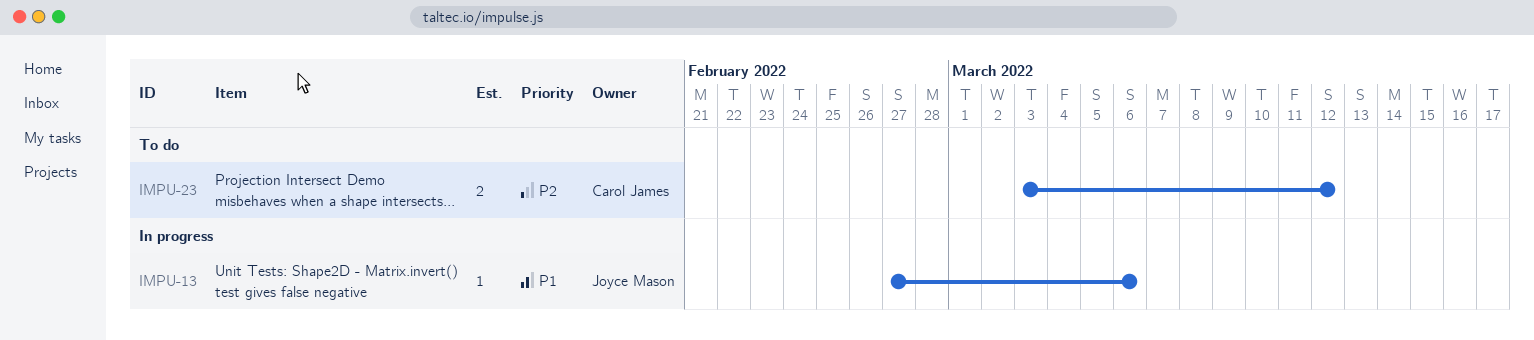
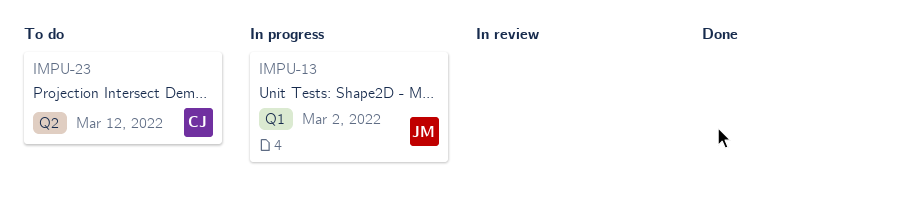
IMPU-13, due: Mar 6 -> Mar 2

